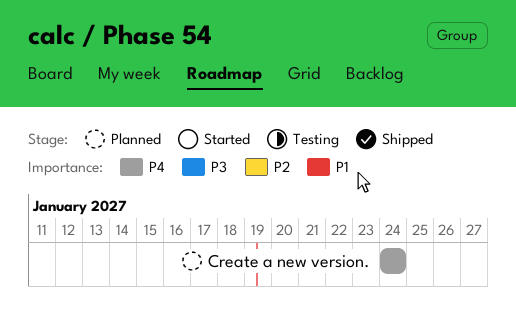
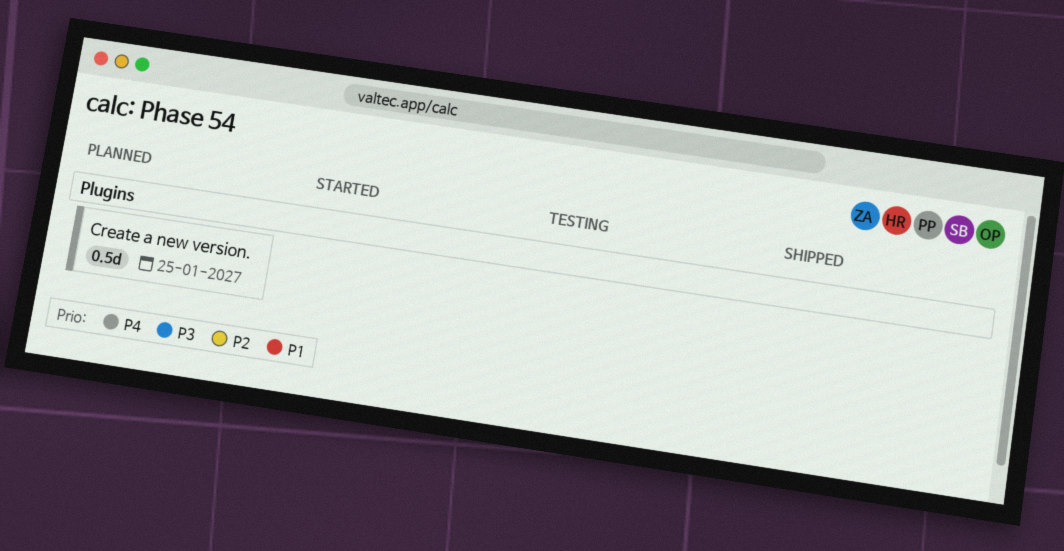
Create a new version., due: Jan 24 -> Jan 25

